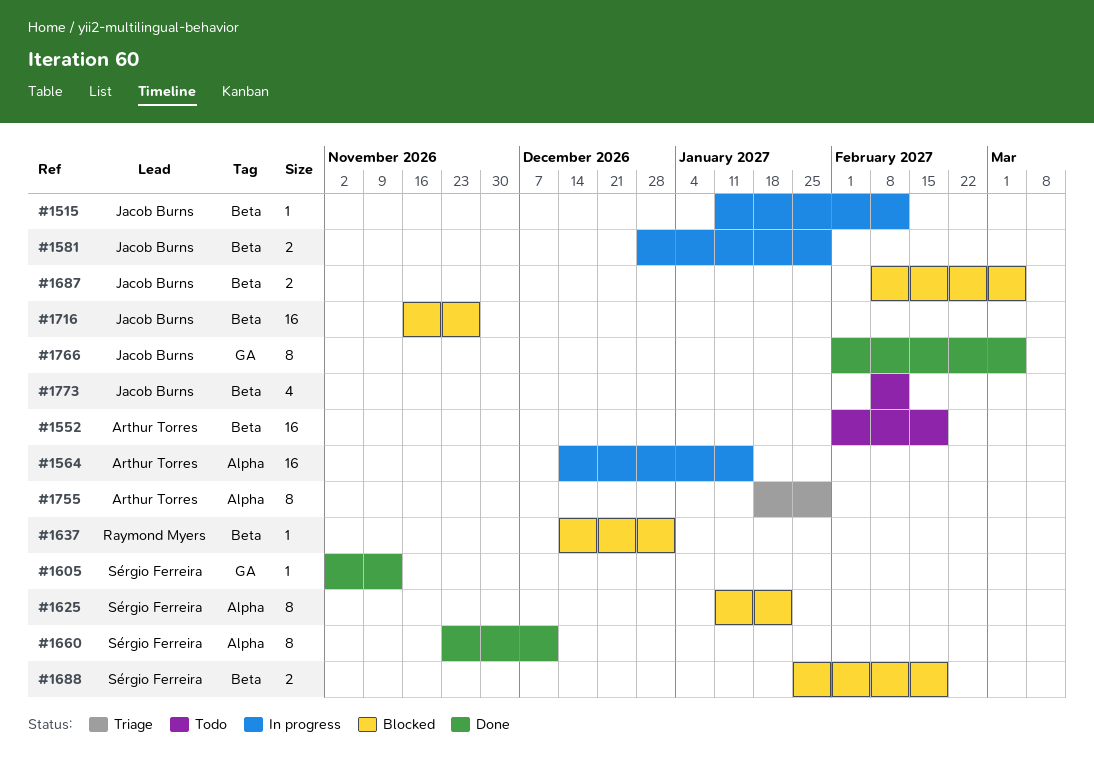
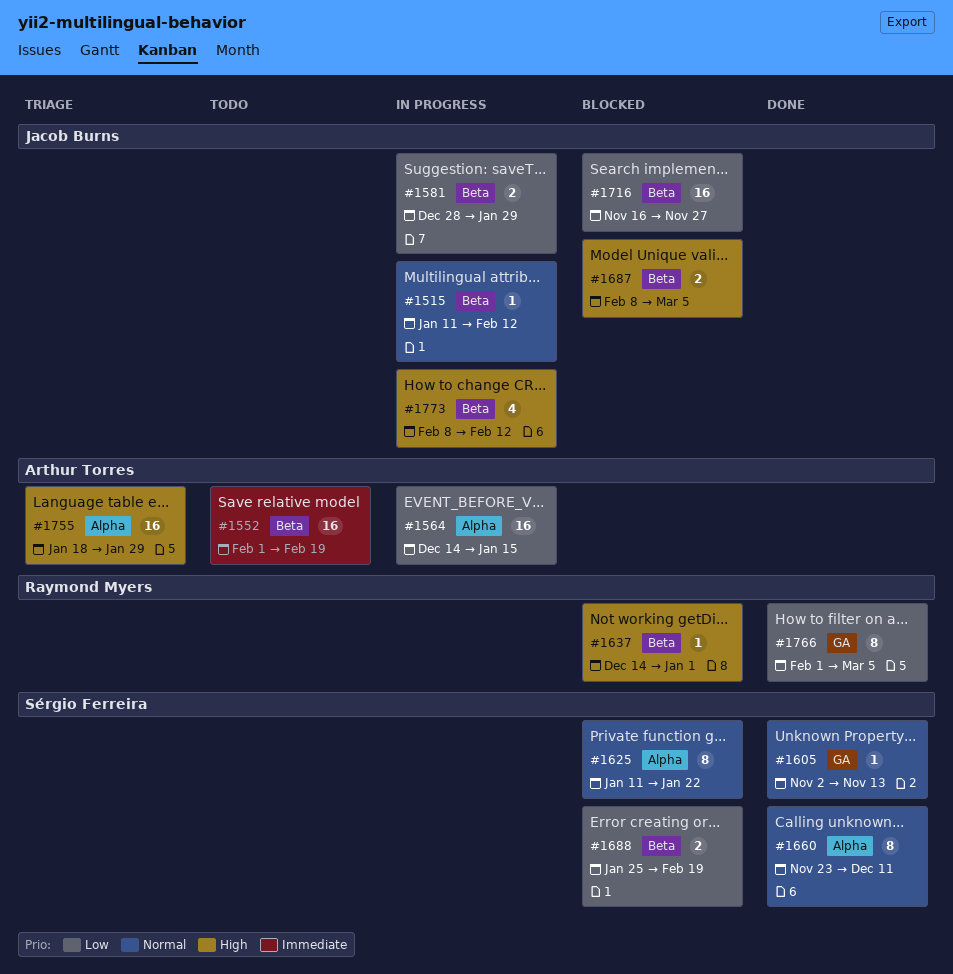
#1755, estimate: 8 -> 16
#1766, owner: Jacob Burns -> Raymond Myers
#1773, status: Todo -> In progress

